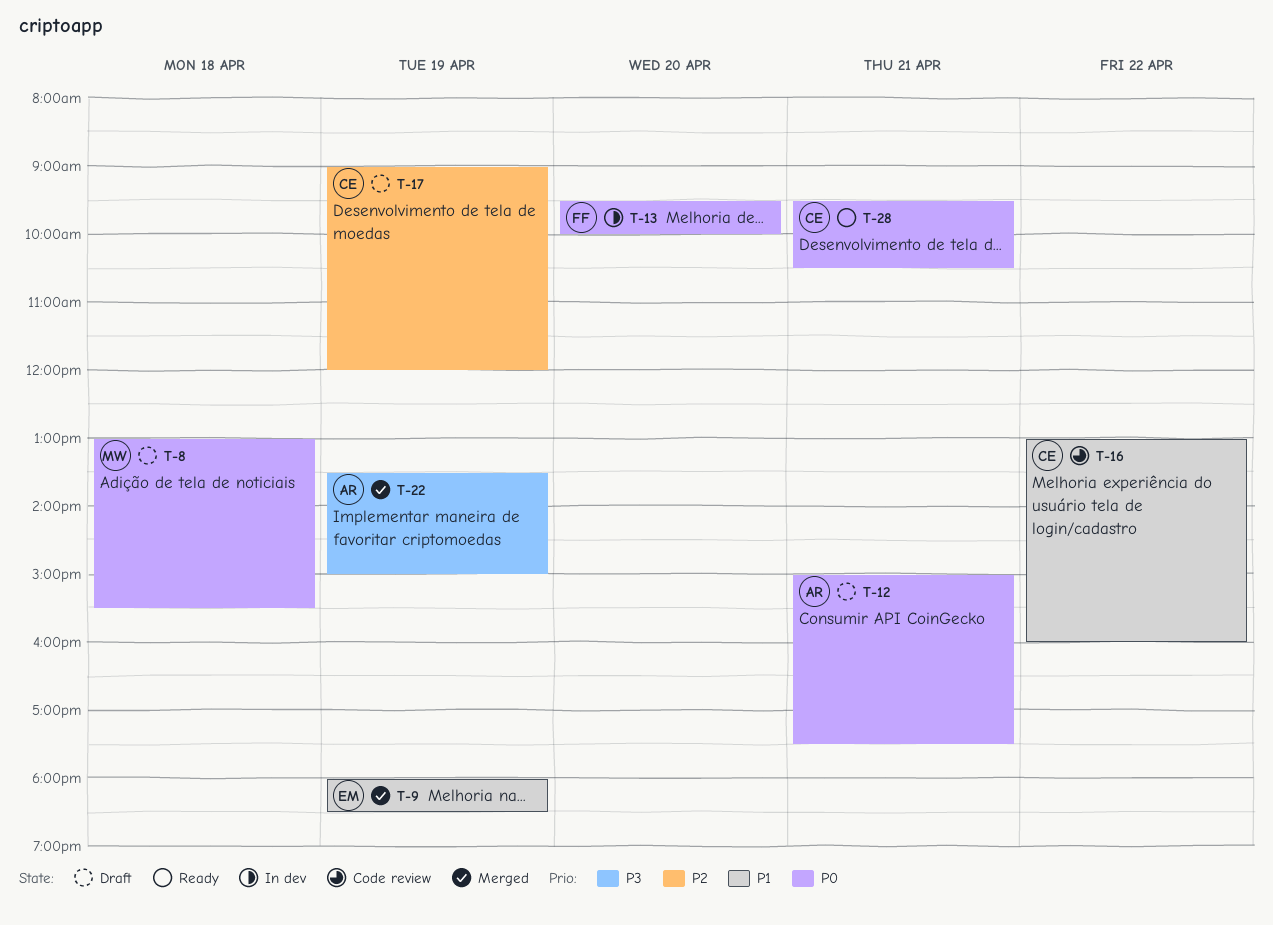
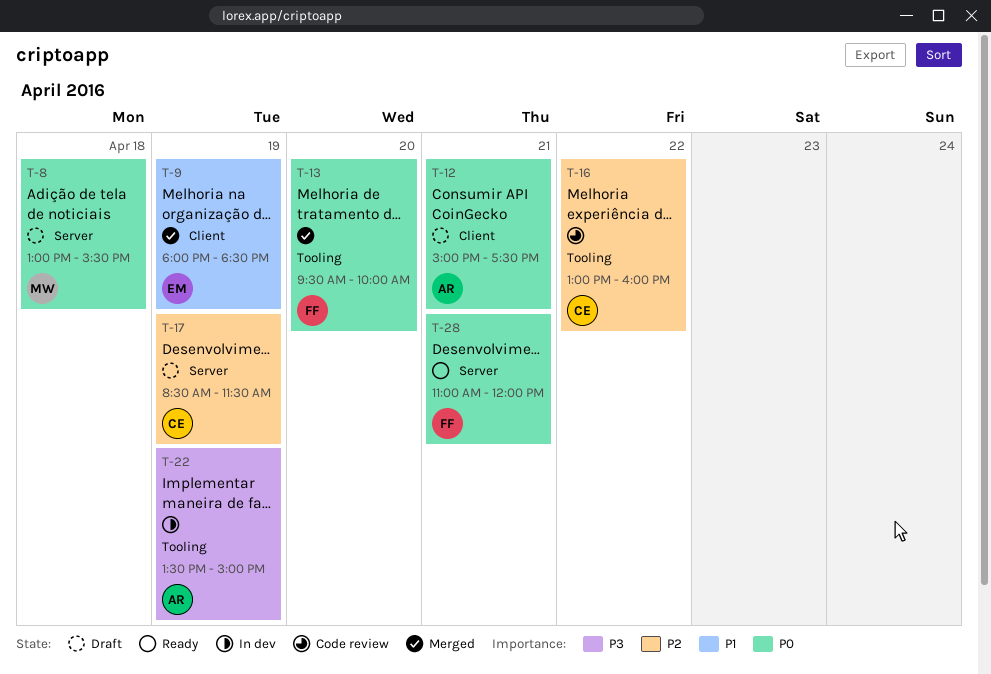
T-13, status: In dev -> Merged
T-16, priority: P1 -> P2
T-17, begins: 09:00 -> 08:30
T-17, ends: 12:00 -> 11:30
T-22, status: Merged -> In dev
T-28, owner: CE -> FF
T-28, begins: 09:30 -> 11:00
T-28, ends: 10:30 -> 12:00

